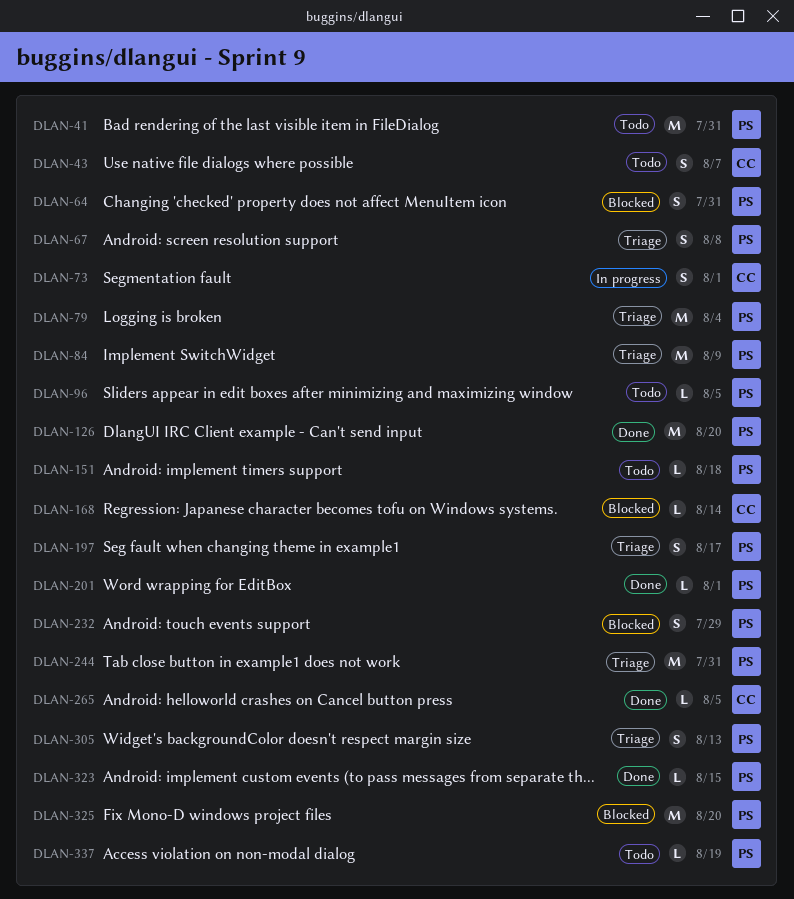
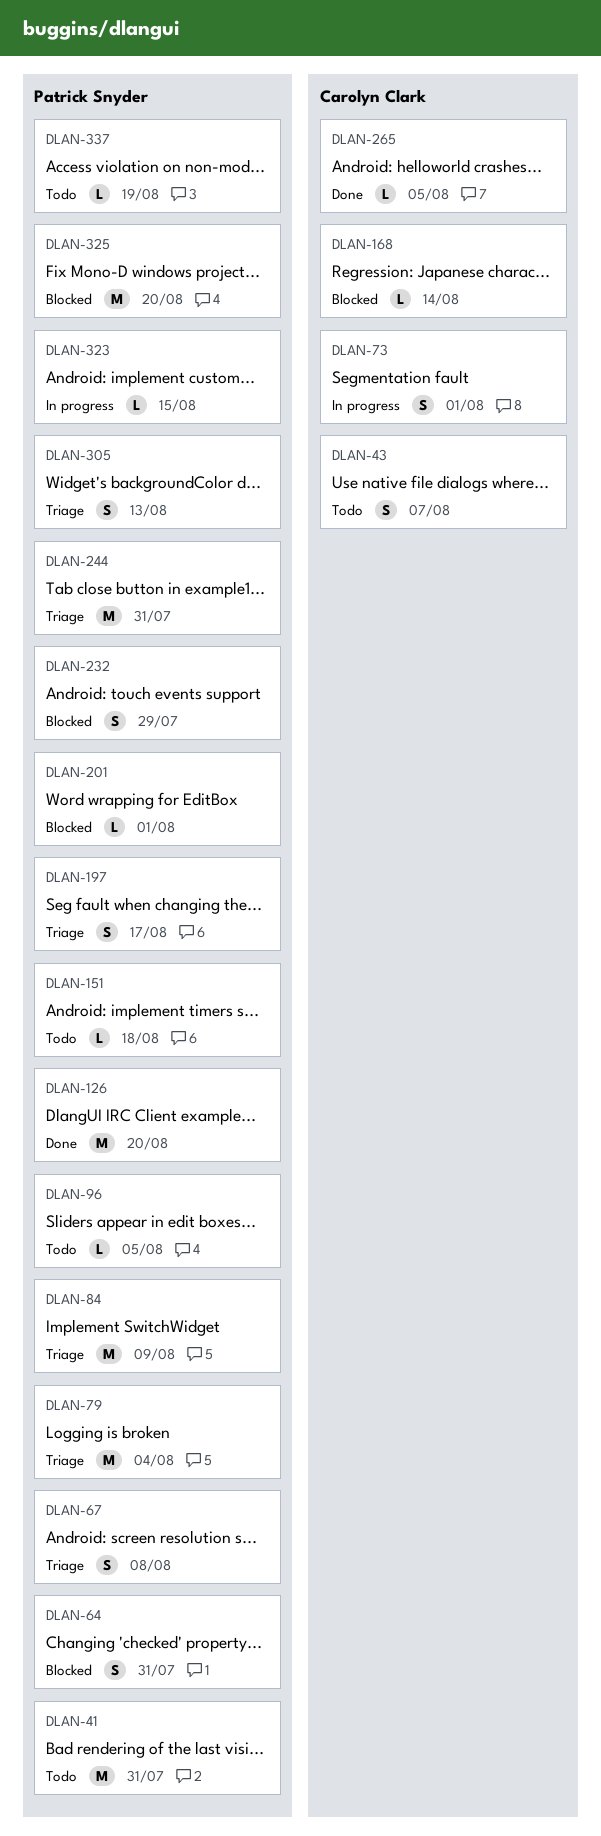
DLAN-201, status: Done -> Blocked
DLAN-323, status: Done -> In progress

